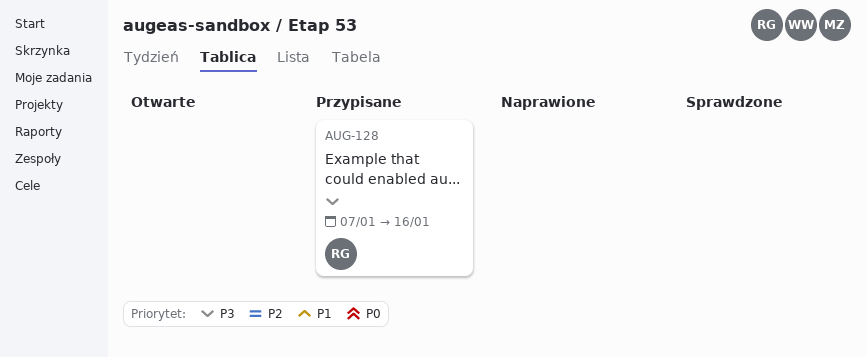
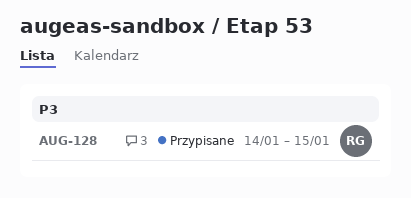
AUG-128, start: Jan 7 -> Jan 14
AUG-128, due: Jan 16 -> Jan 15

